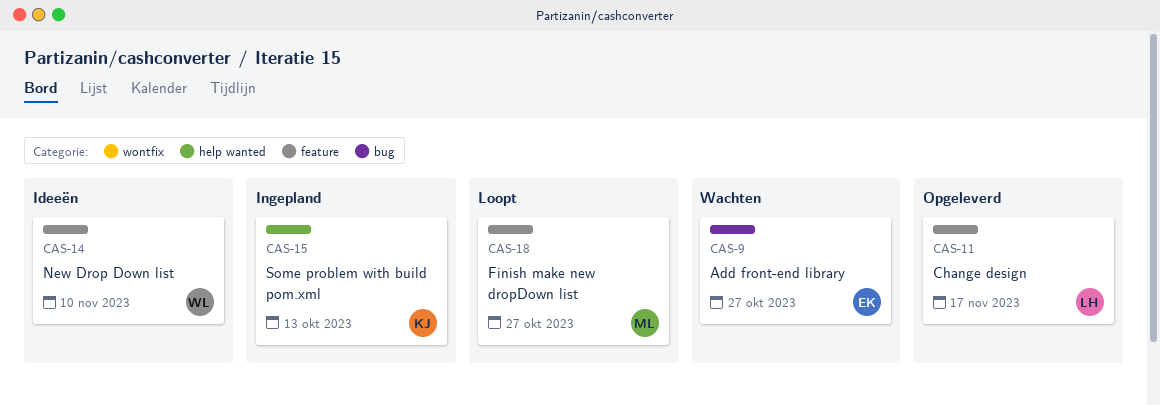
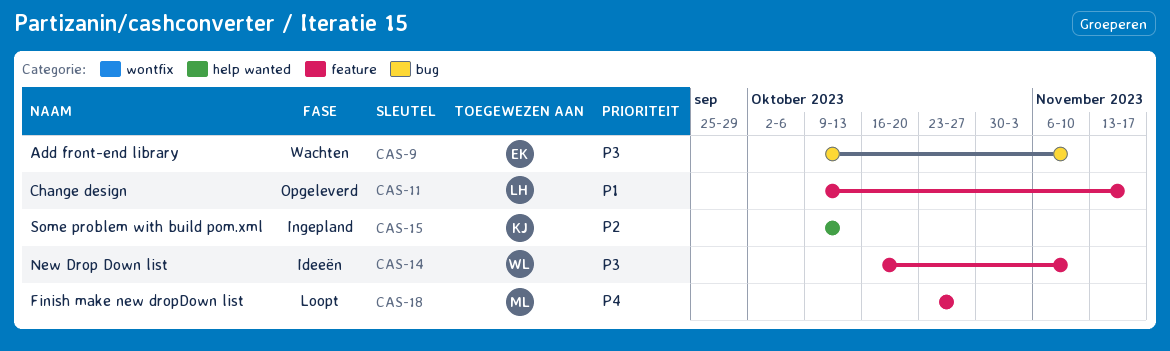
CAS-9, due: Oct 27 -> Nov 10

